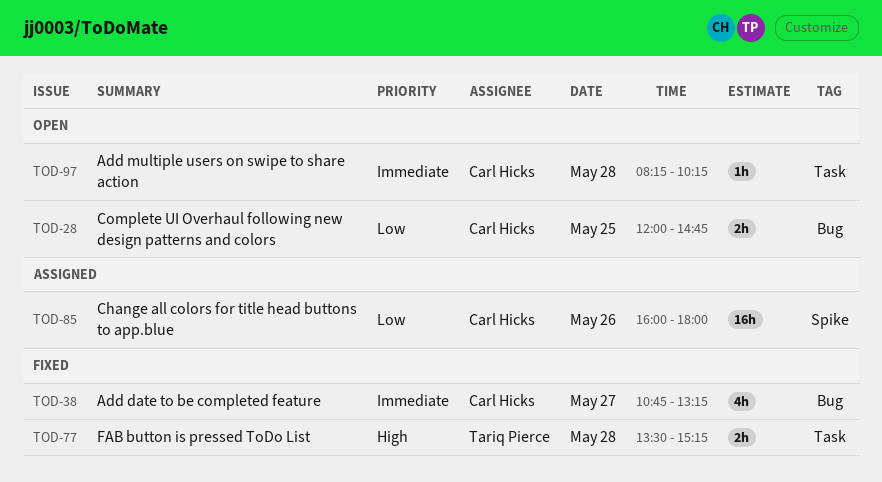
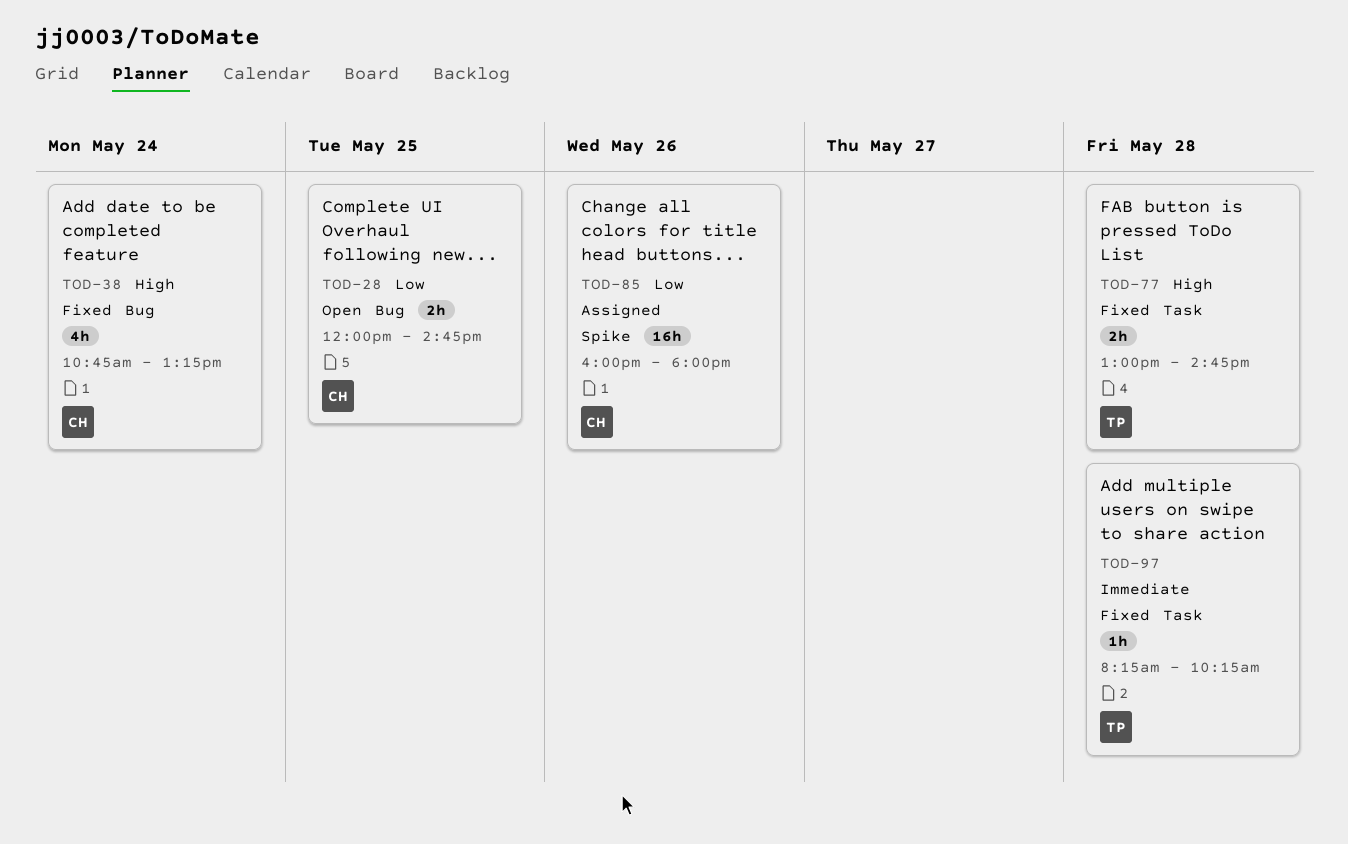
TOD-38, priority: Immediate -> High
TOD-38, day: May 27 -> May 24
TOD-77, begins: 13:30 -> 13:00
TOD-77, ends: 15:15 -> 14:45
TOD-97, status: Open -> Fixed
TOD-97, owner: Carl Hicks -> Tariq Pierce

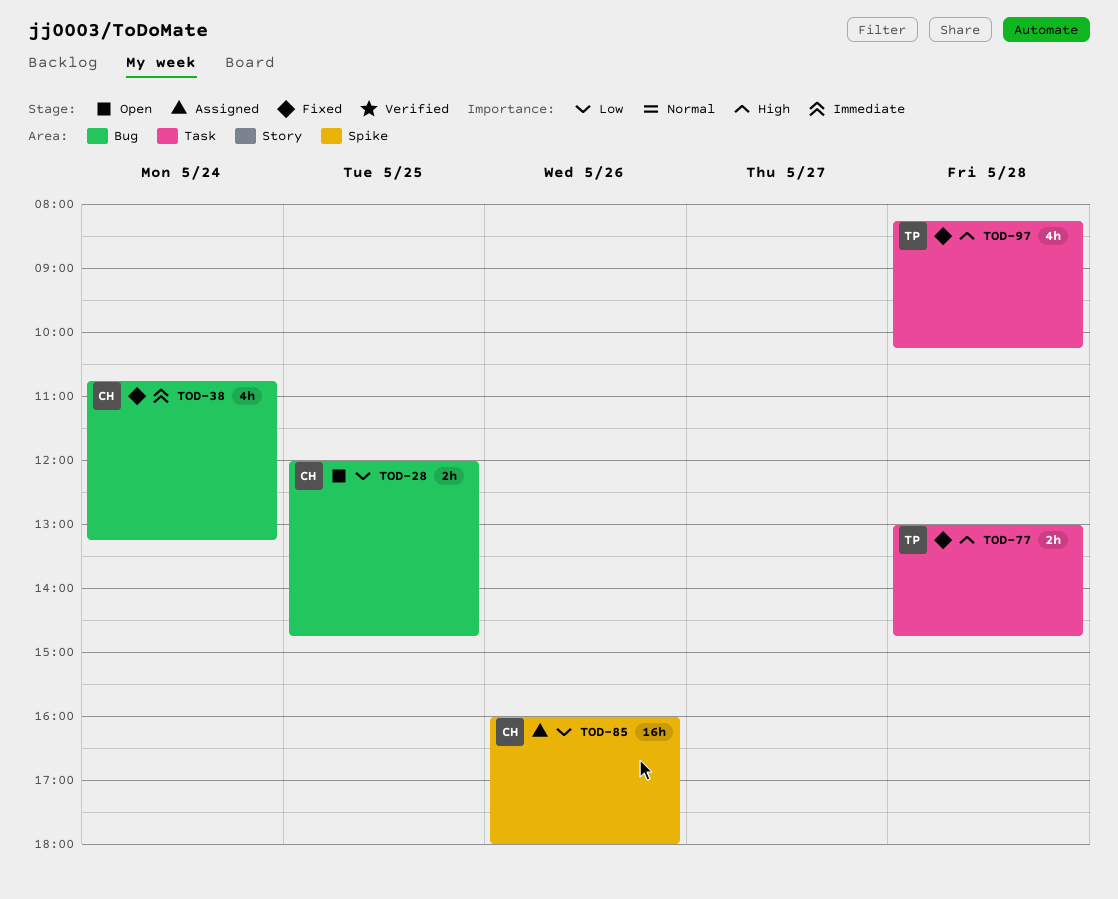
TOD-38, priority: High -> Immediate
TOD-97, priority: Immediate -> High
TOD-97, estimate: 1h -> 4h

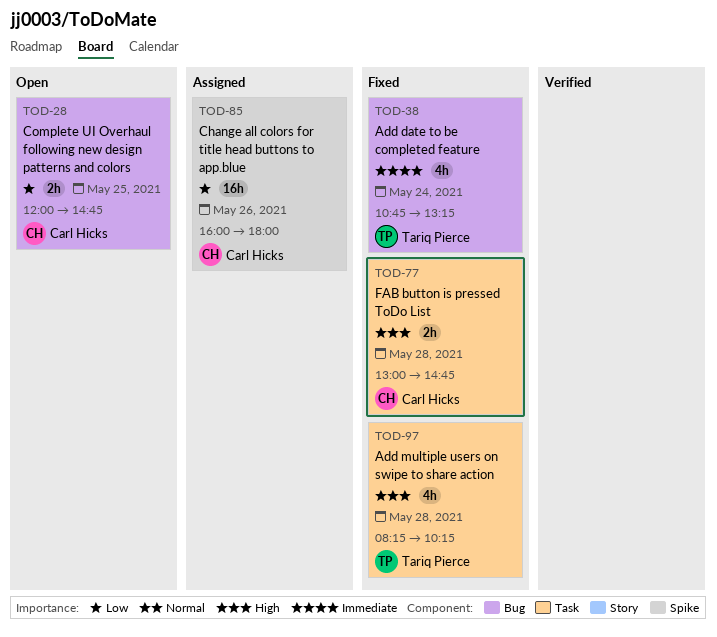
TOD-38, owner: Carl Hicks -> Tariq Pierce
TOD-77, owner: Tariq Pierce -> Carl Hicks

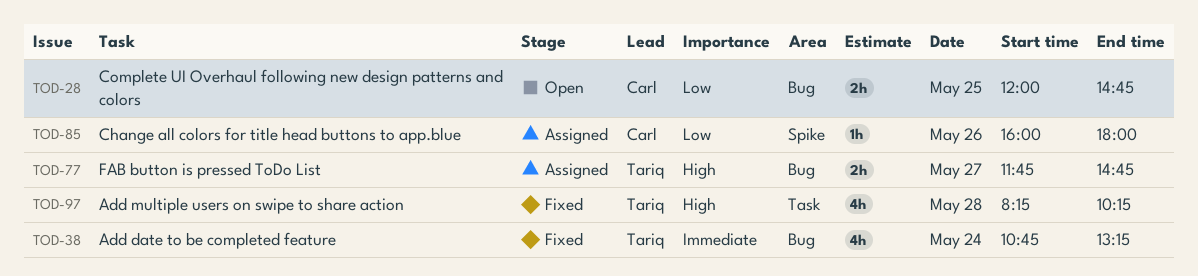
TOD-77, status: Fixed -> Assigned
TOD-77, owner: Carl Hicks -> Tariq Pierce
TOD-77, label: Task -> Bug
TOD-77, day: May 28 -> May 27
TOD-77, begins: 13:00 -> 11:45
TOD-85, estimate: 16h -> 1h

